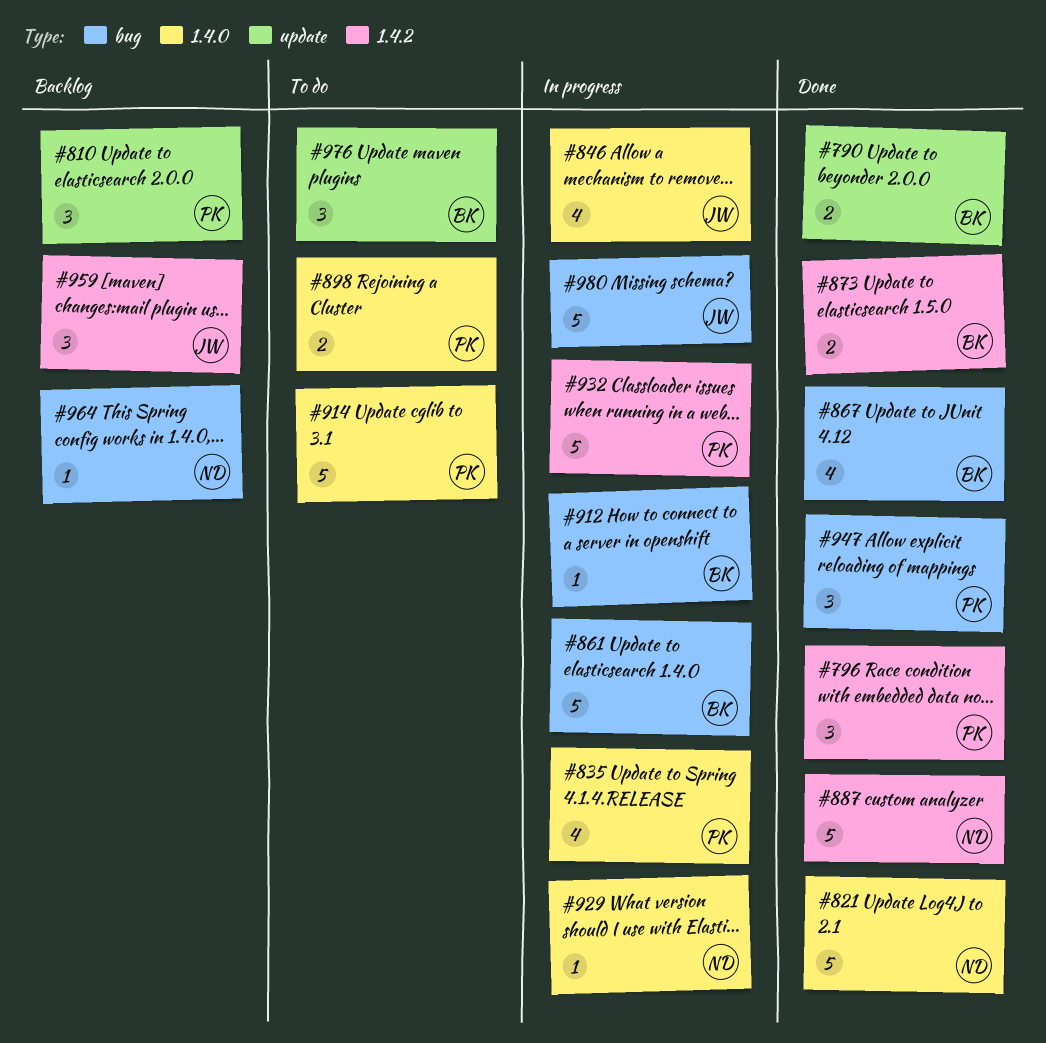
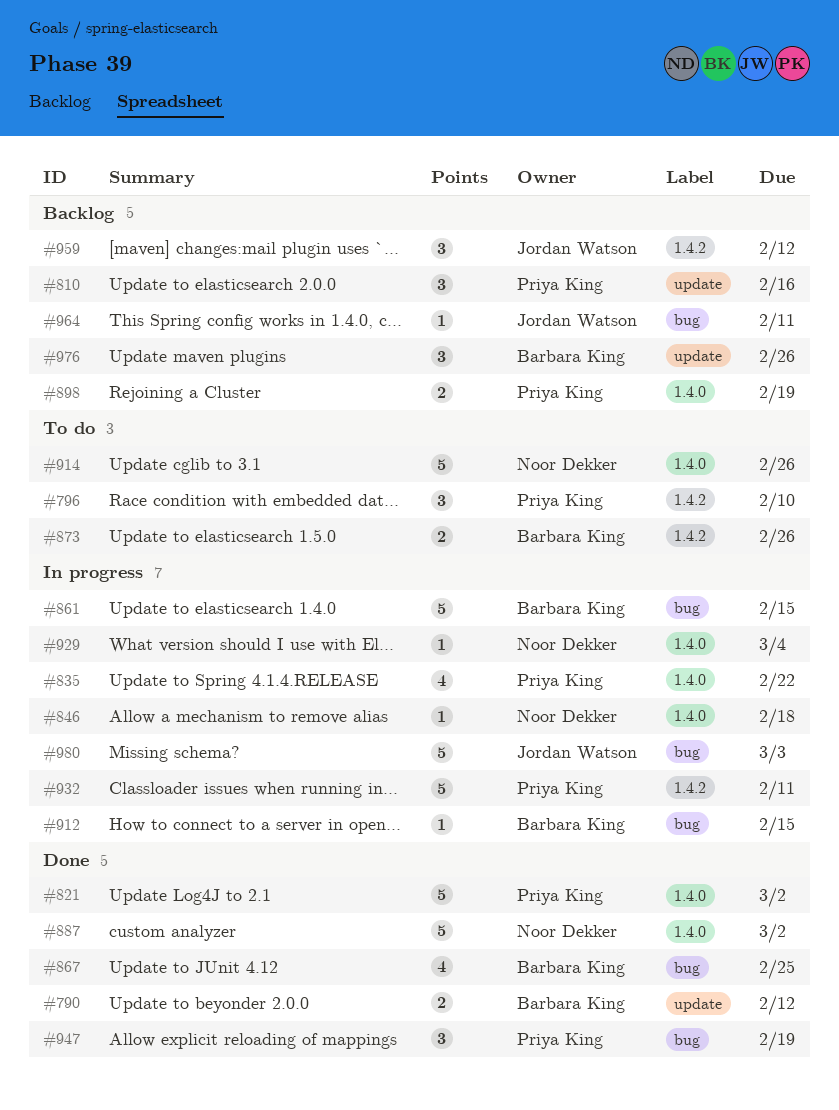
#796, status: Done -> To do
#821, owner: Noor Dekker -> Priya King
#846, owner: Jordan Watson -> Noor Dekker
#846, estimate: 4 -> 1
#873, status: Done -> To do
#887, label: 1.4.2 -> 1.4.0
#898, status: To do -> Backlog
#914, owner: Priya King -> Noor Dekker
#964, owner: Noor Dekker -> Jordan Watson
#976, status: To do -> Backlog

